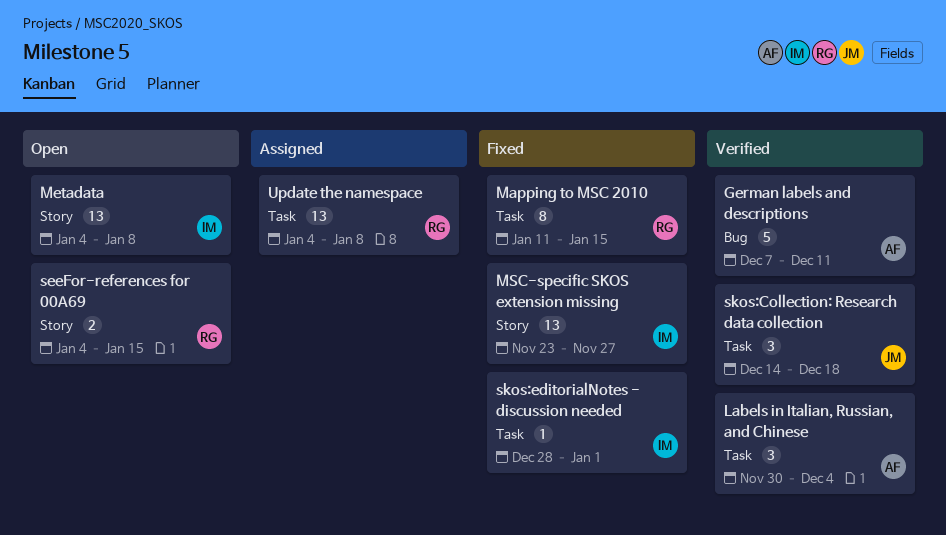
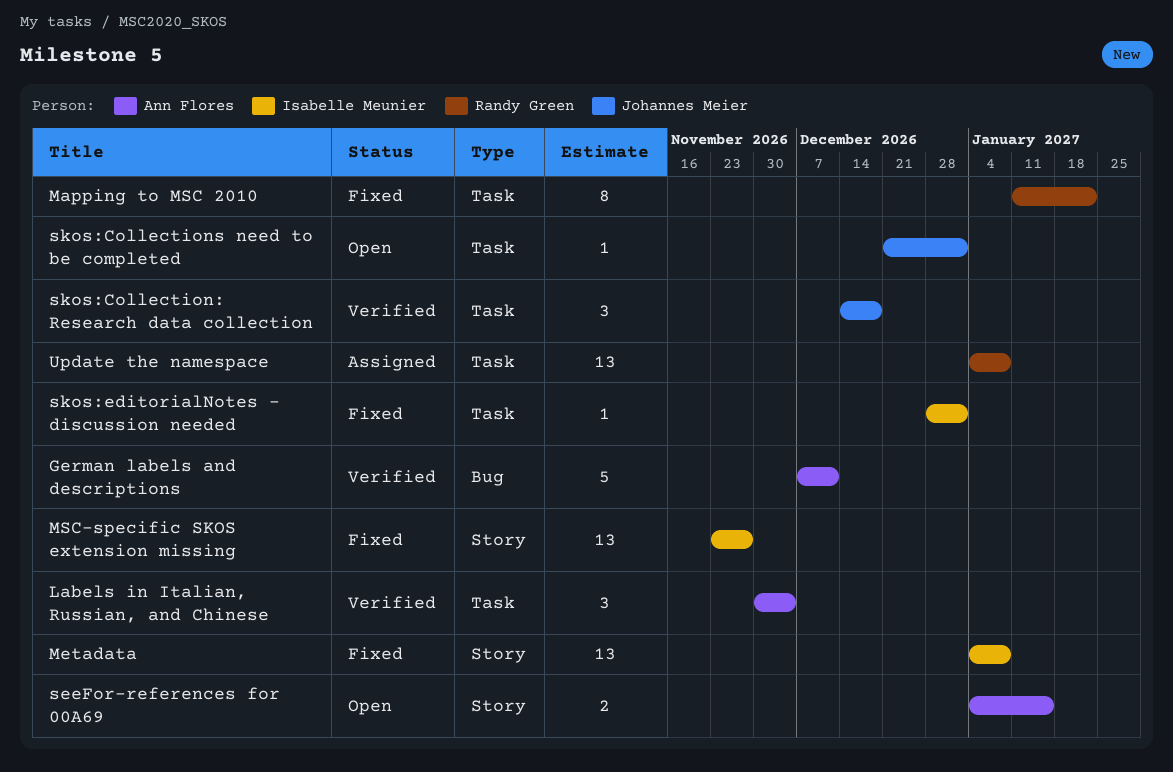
Mapping to MSC 2010, due: Jan 15 -> Jan 22
Metadata, status: Open -> Fixed
seeFor-references for 00A69, owner: Randy Green -> Ann Flores
skos:Collections need to be completed: none -> present

